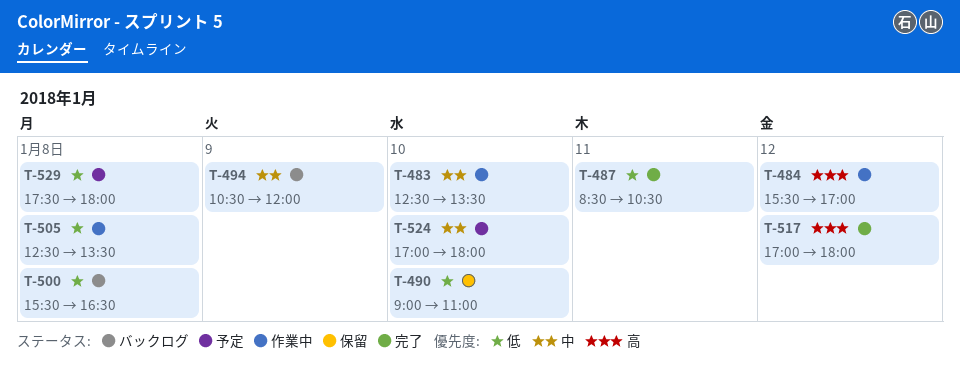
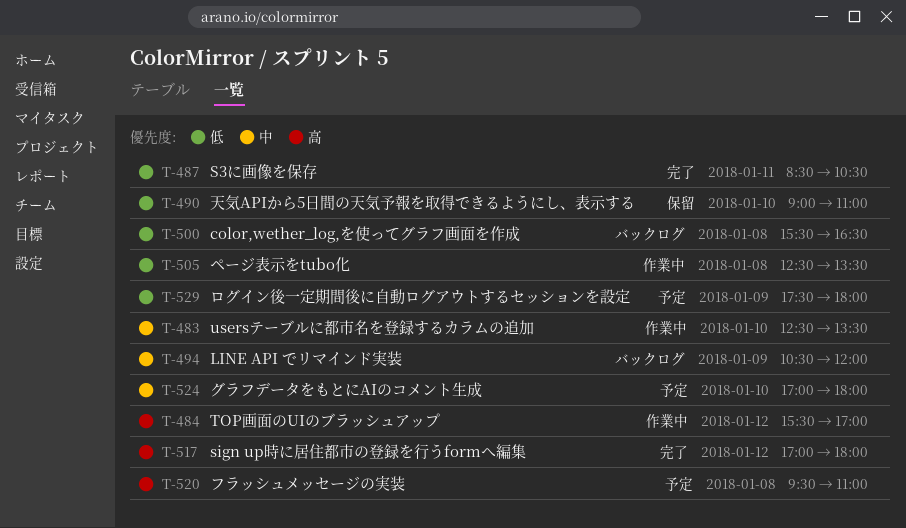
T-520: none -> present
T-529, day: Jan 8 -> Jan 9

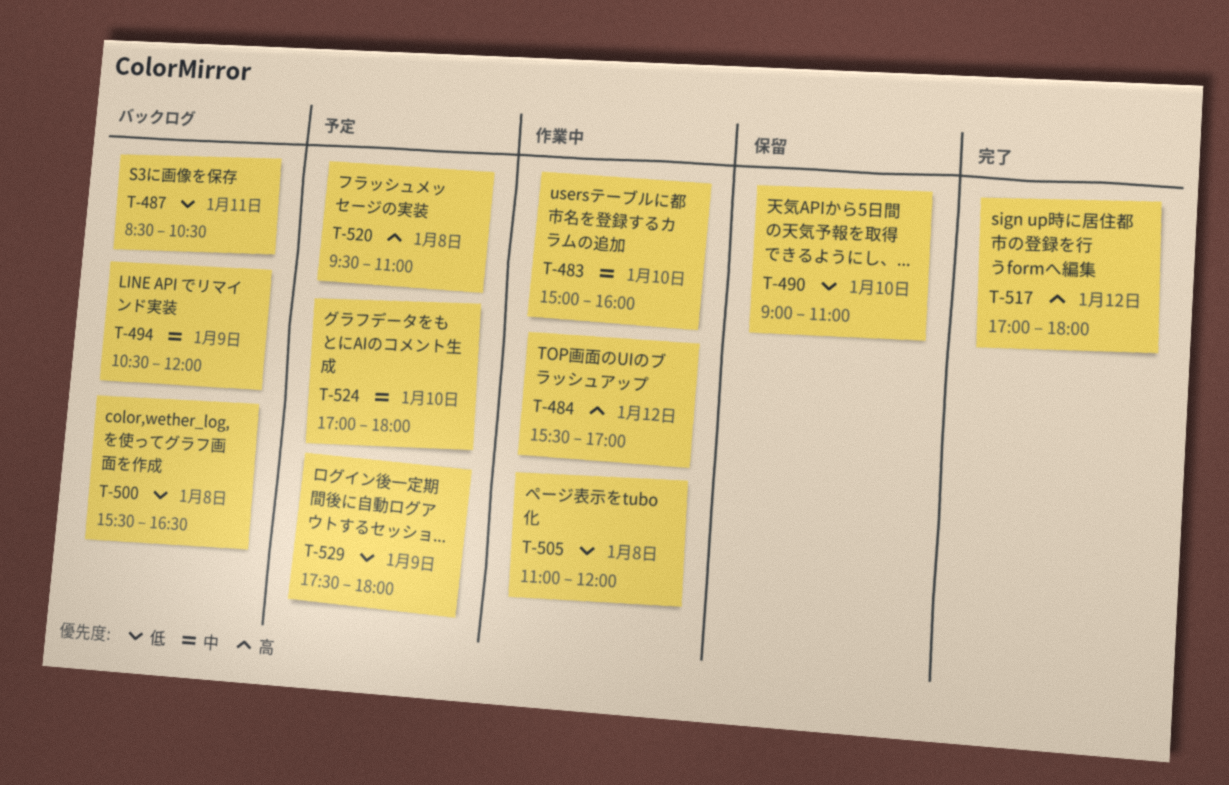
T-483, begins: 12:30 -> 15:00
T-483, ends: 13:30 -> 16:00
T-487, status: 完了 -> バックログ
T-505, begins: 12:30 -> 11:00
T-505, ends: 13:30 -> 12:00

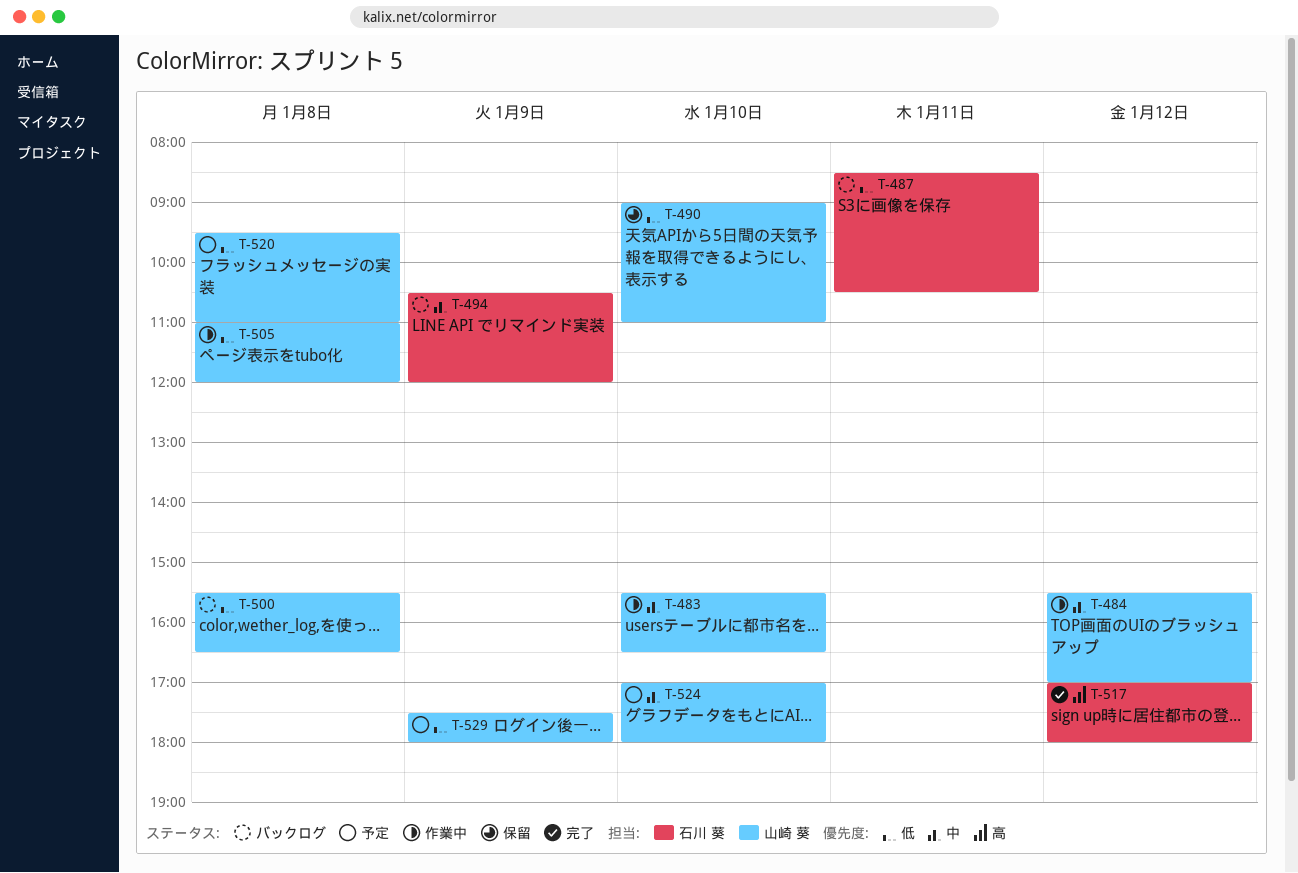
T-483, begins: 15:00 -> 15:30
T-483, ends: 16:00 -> 16:30
T-484, priority: 高 -> 中
T-520, priority: 高 -> 低

